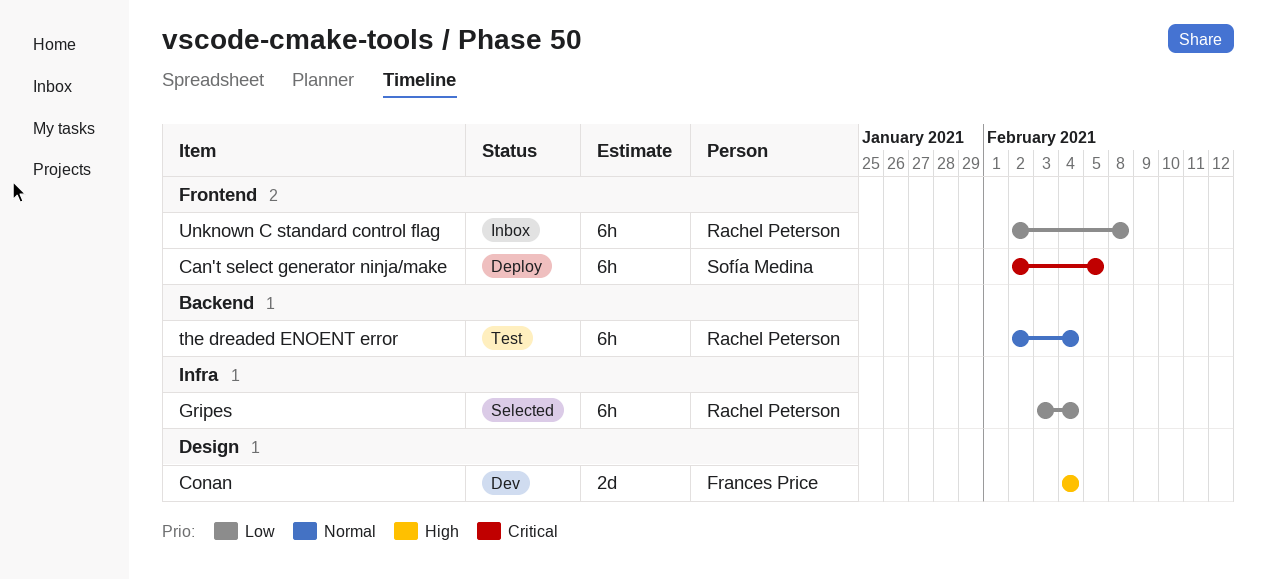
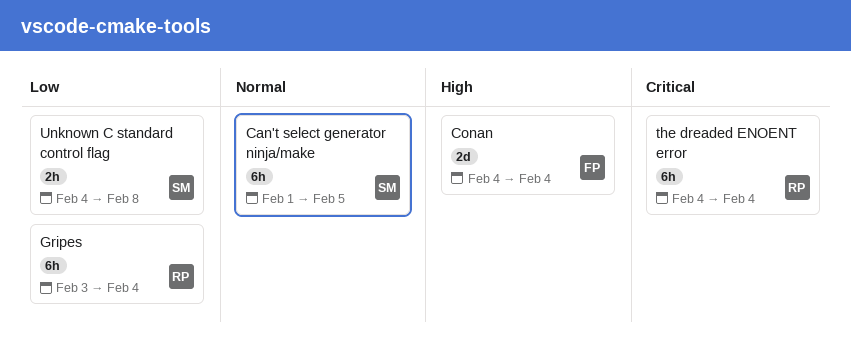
Can't select generator ninja/make, priority: Critical -> Normal
Can't select generator ninja/make, start: Feb 2 -> Feb 1
the dreaded ENOENT error, priority: Normal -> Critical
the dreaded ENOENT error, start: Feb 2 -> Feb 4
Unknown C standard control flag, owner: Rachel Peterson -> Sofía Medina
Unknown C standard control flag, estimate: 6h -> 2h
Unknown C standard control flag, start: Feb 2 -> Feb 4

